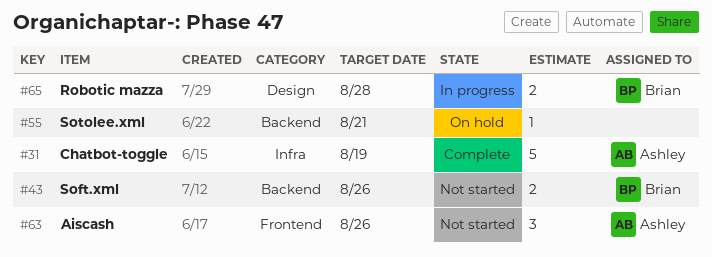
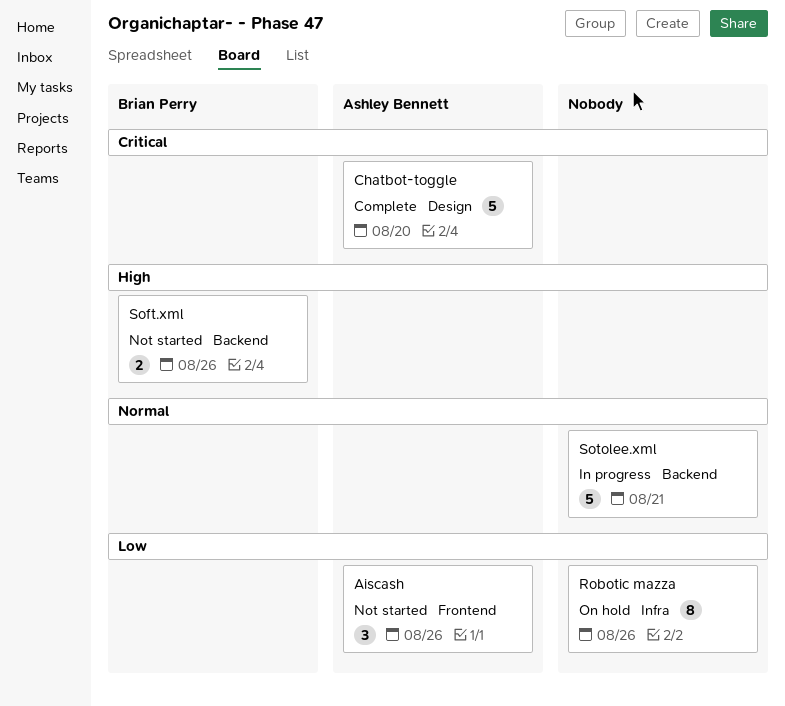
Chatbot-toggle, label: Infra -> Design
Chatbot-toggle, due: Aug 19 -> Aug 20
Robotic mazza, status: In progress -> On hold
Robotic mazza, owner: Brian Perry -> none
Robotic mazza, label: Design -> Infra
Robotic mazza, estimate: 2 -> 8
Robotic mazza, due: Aug 28 -> Aug 26
Sotolee.xml, status: On hold -> In progress
Sotolee.xml, estimate: 1 -> 5

